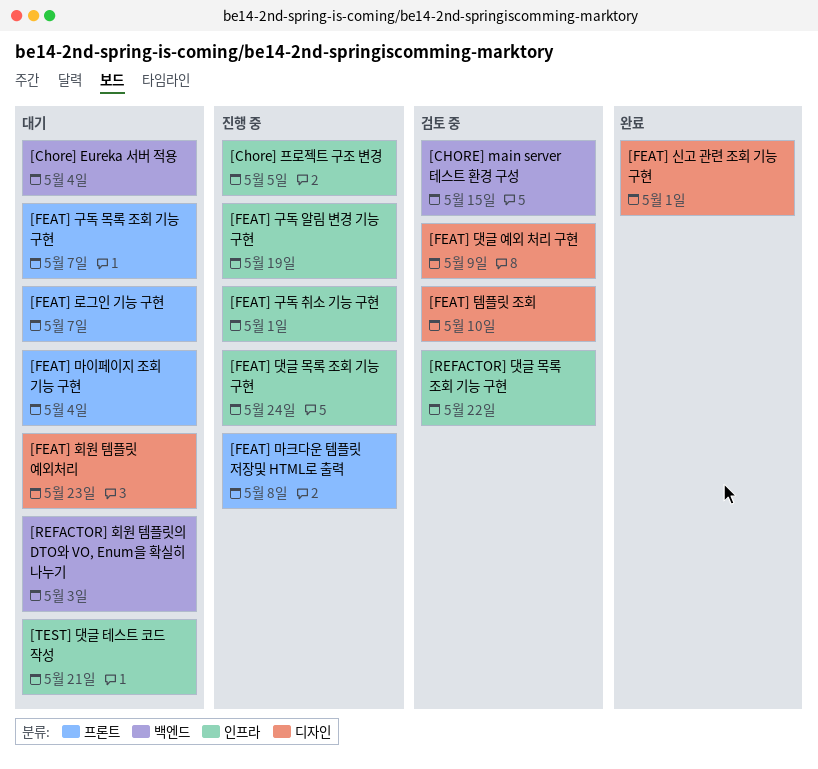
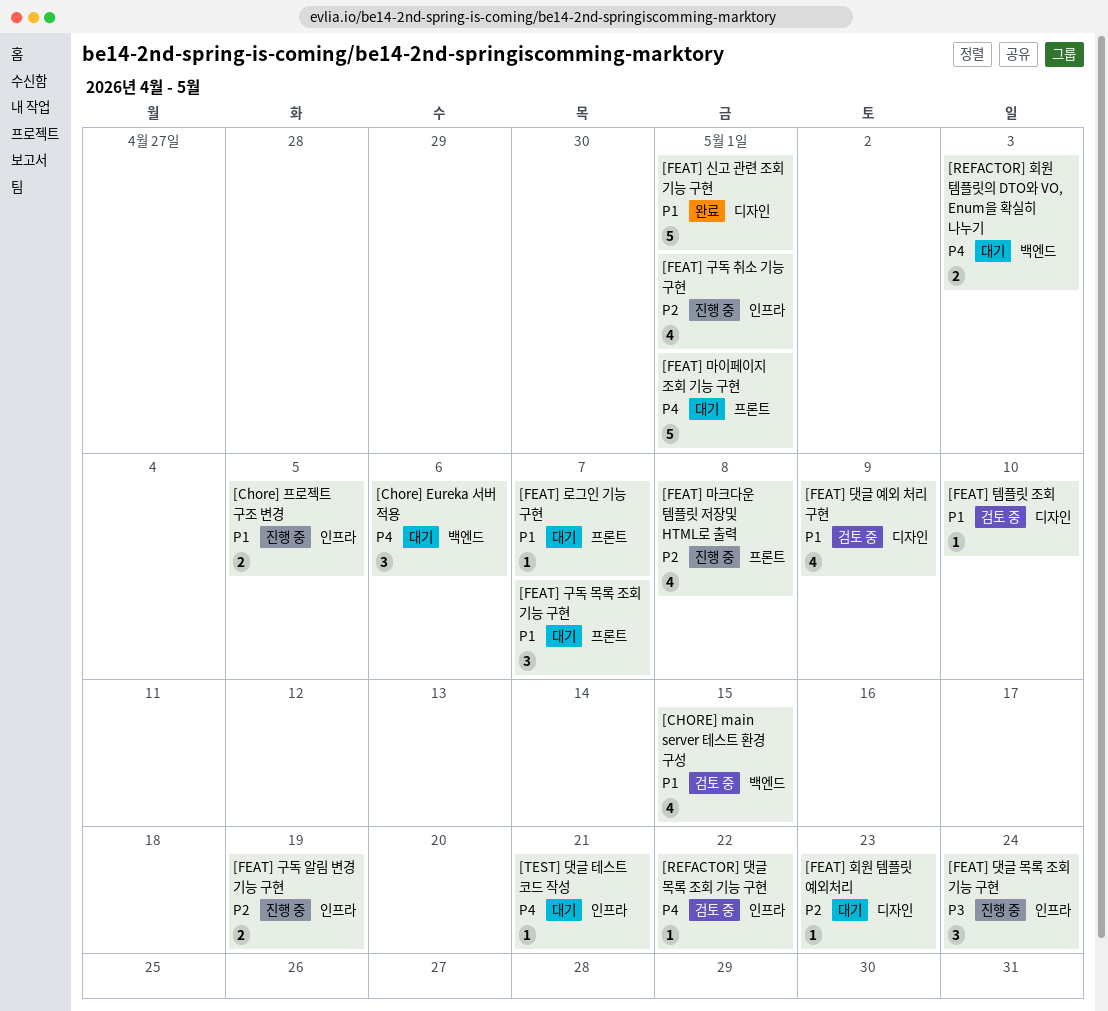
[Chore] Eureka 서버 적용, due: May 4 -> May 6
[FEAT] 마이페이지 조회 기능 구현, due: May 4 -> May 1

